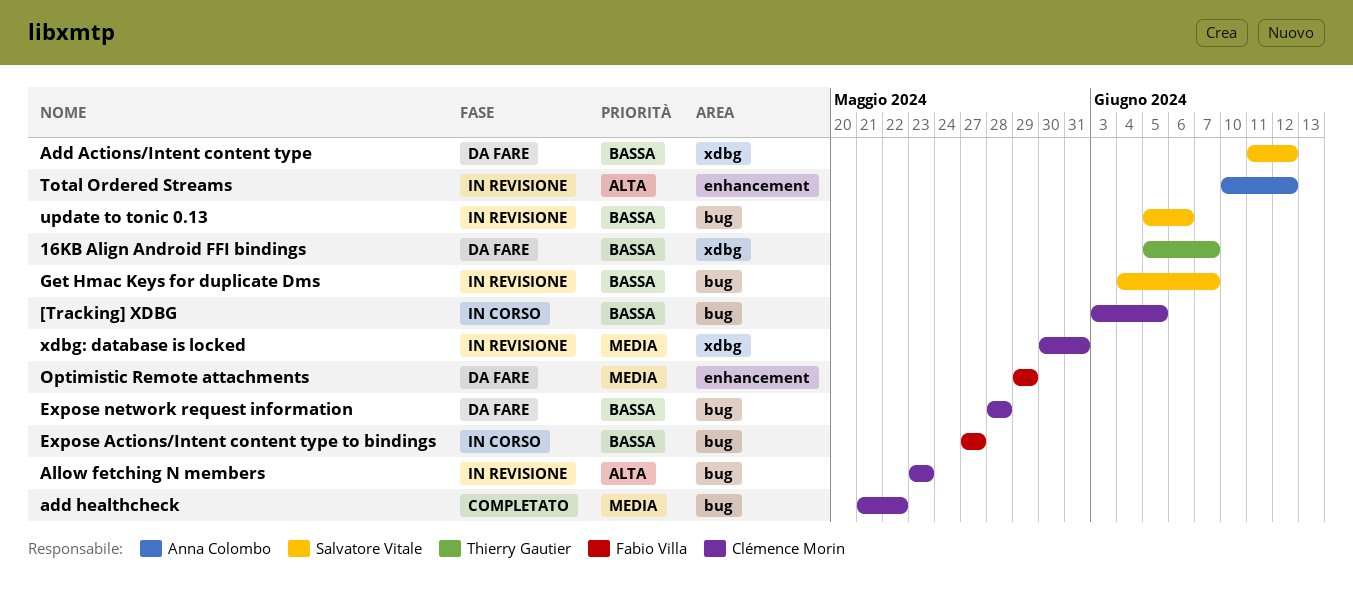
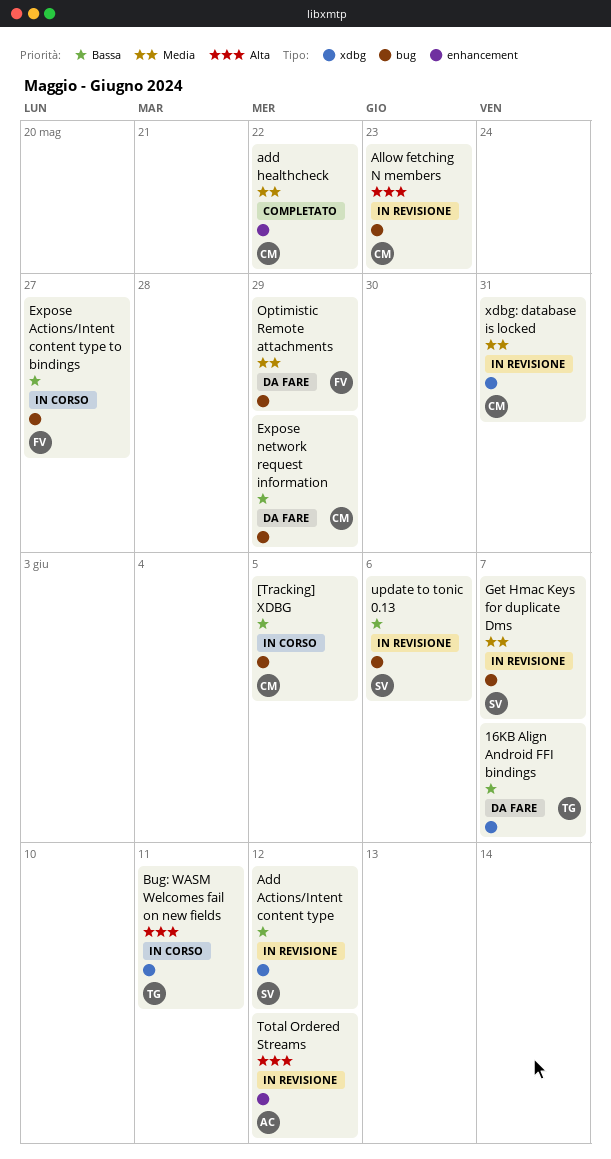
Add Actions/Intent content type, status: Da fare -> In revisione
add healthcheck, label: bug -> enhancement
Bug: WASM Welcomes fail on new fields: none -> present
Expose network request information, due: May 28 -> May 29
Get Hmac Keys for duplicate Dms, priority: Bassa -> Media
Optimistic Remote attachments, label: enhancement -> bug

